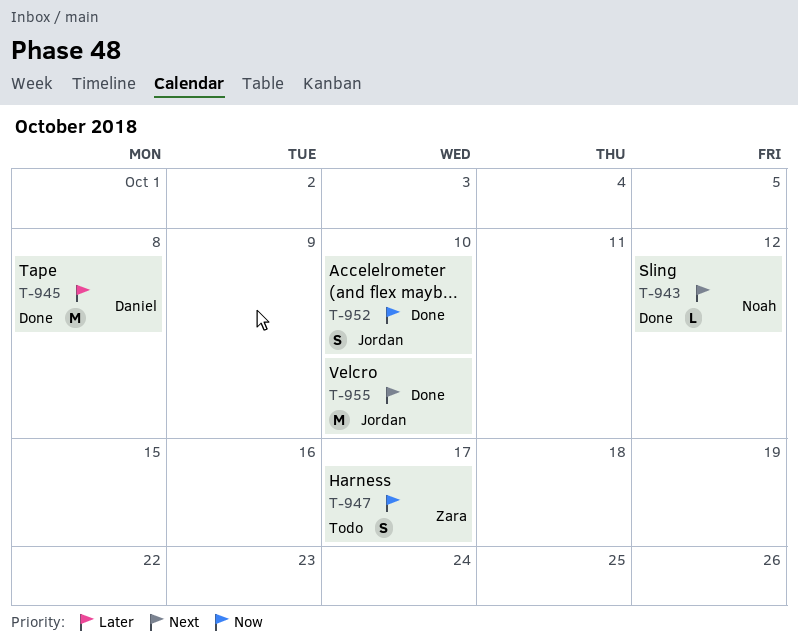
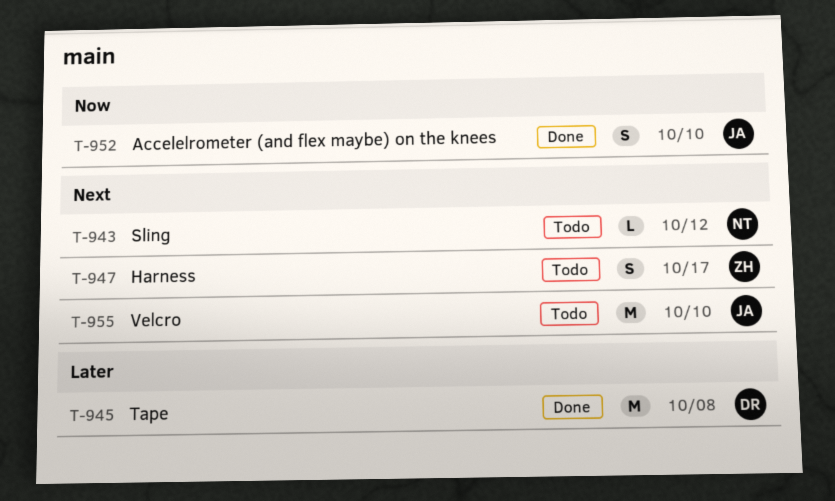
T-943, status: Done -> Todo
T-947, priority: Now -> Next
T-955, status: Done -> Todo

